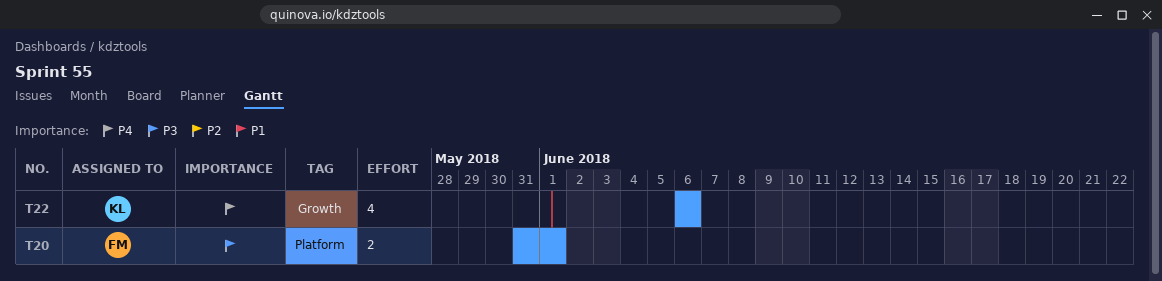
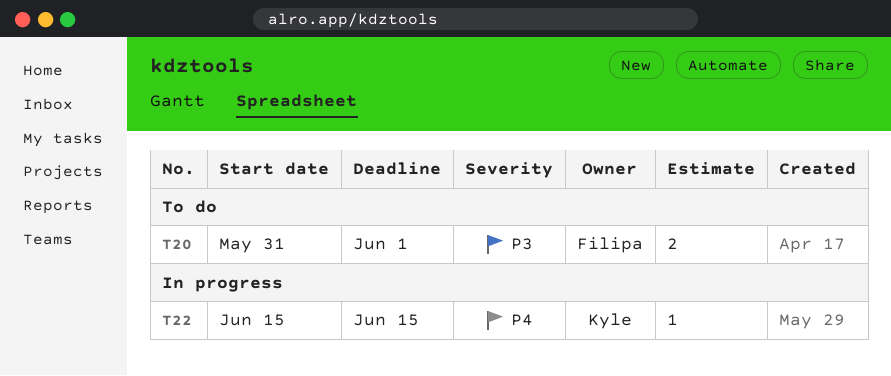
T22, estimate: 4 -> 1
T22, start: Jun 6 -> Jun 15
T22, due: Jun 6 -> Jun 15

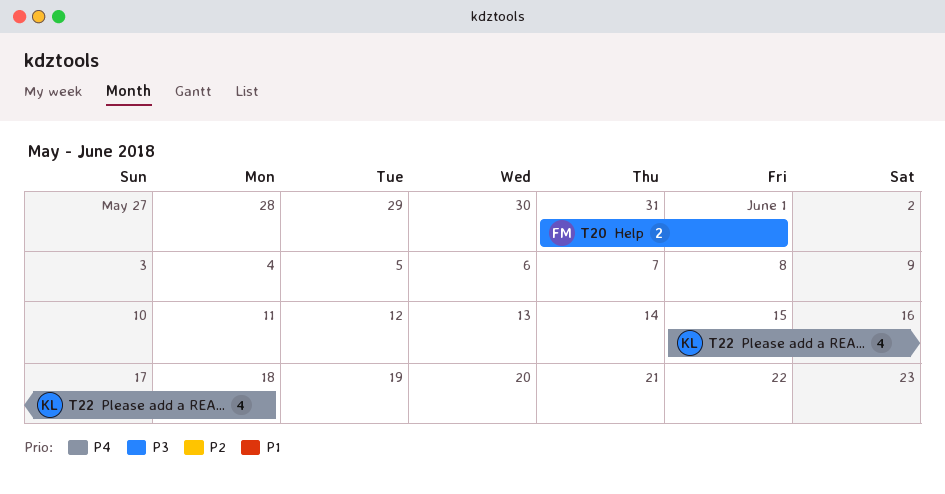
T22, estimate: 1 -> 4
T22, due: Jun 15 -> Jun 18

